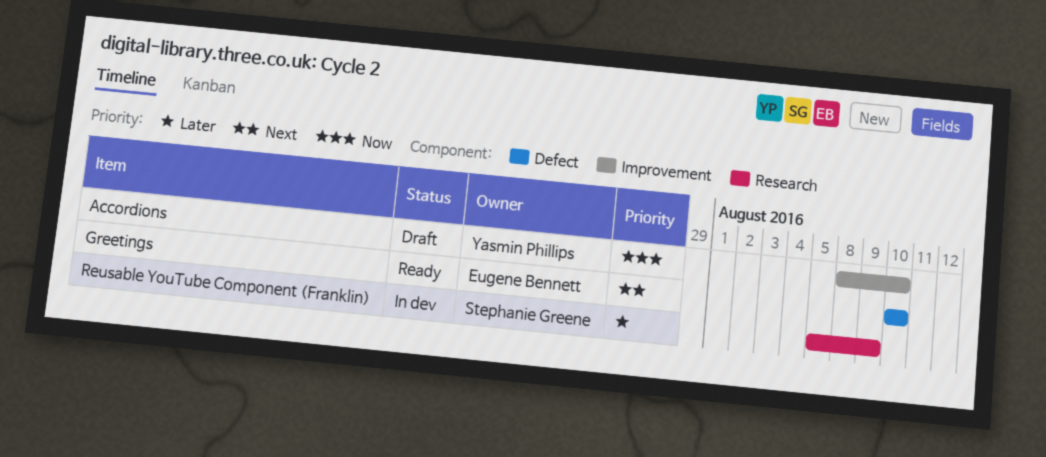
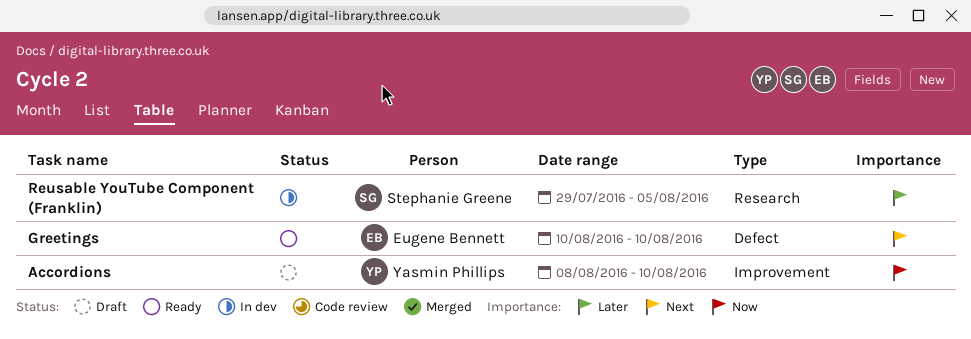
Reusable YouTube Component (Franklin), start: Aug 5 -> Jul 29
Reusable YouTube Component (Franklin), due: Aug 9 -> Aug 5

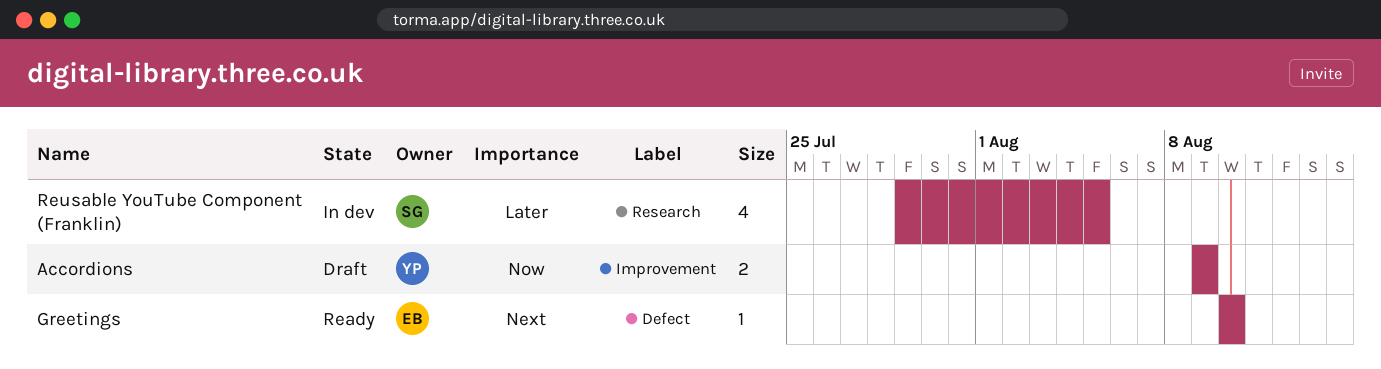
Accordions, start: Aug 8 -> Aug 9
Accordions, due: Aug 10 -> Aug 9

